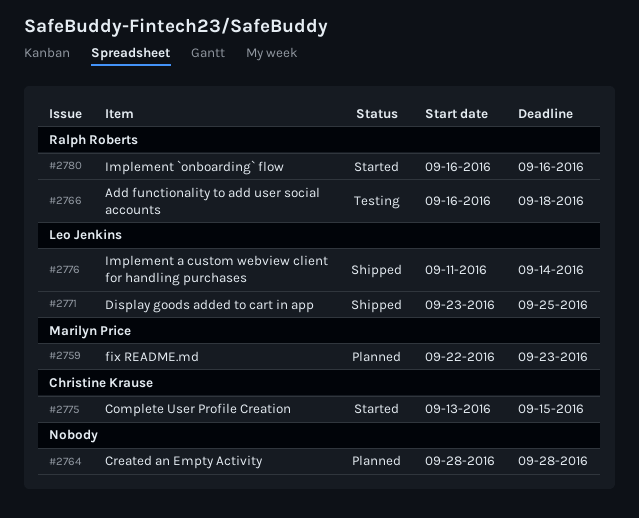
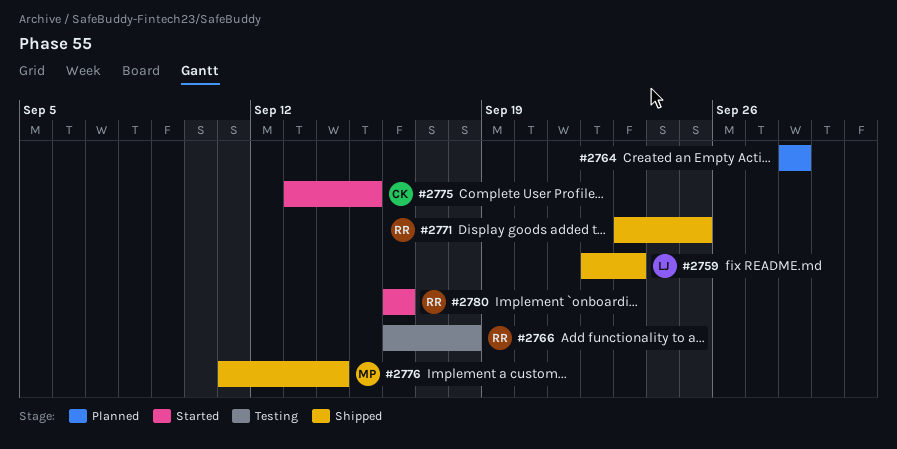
#2759, status: Planned -> Shipped
#2759, owner: Marilyn Price -> Leo Jenkins
#2771, owner: Leo Jenkins -> Ralph Roberts
#2776, owner: Leo Jenkins -> Marilyn Price

